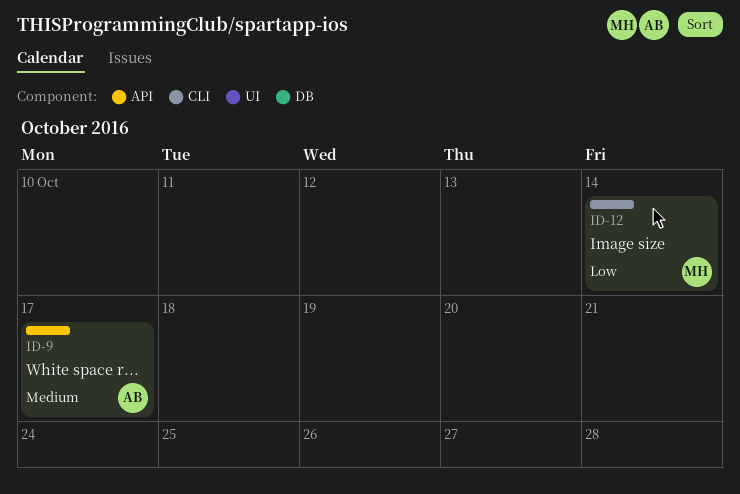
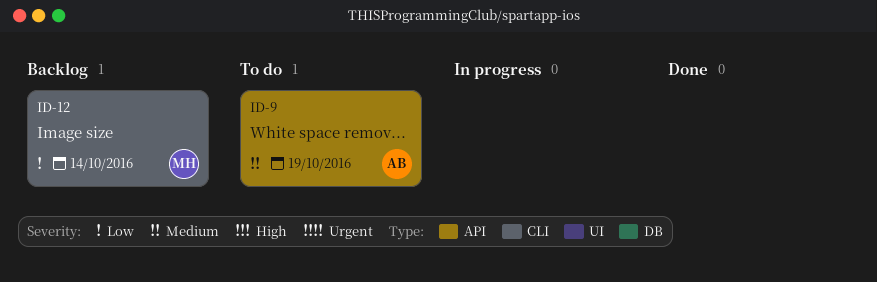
ID-9, due: Oct 17 -> Oct 19

